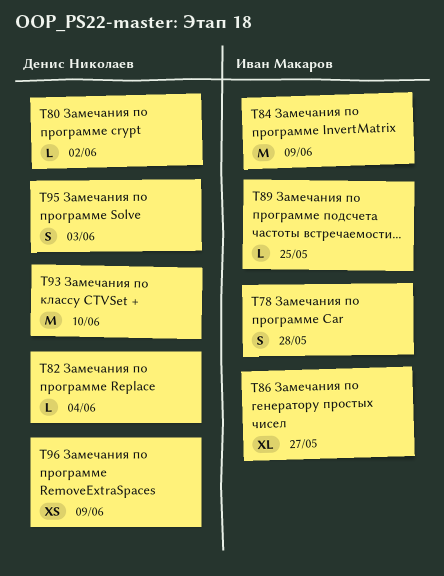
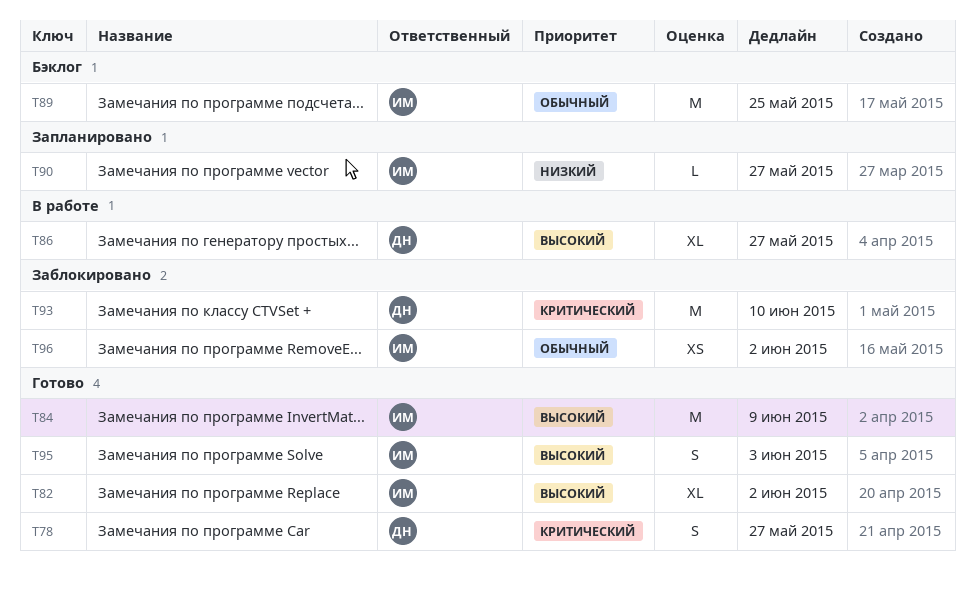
T78, owner: Иван Макаров -> Денис Николаев
T78, due: May 28 -> May 27
T80: present -> none
T82, owner: Денис Николаев -> Иван Макаров
T82, estimate: L -> XL
T82, due: Jun 4 -> Jun 2
T86, owner: Иван Макаров -> Денис Николаев
T89, estimate: L -> M
T90: none -> present
T95, owner: Денис Николаев -> Иван Макаров
T96, owner: Денис Николаев -> Иван Макаров
T96, due: Jun 9 -> Jun 2

